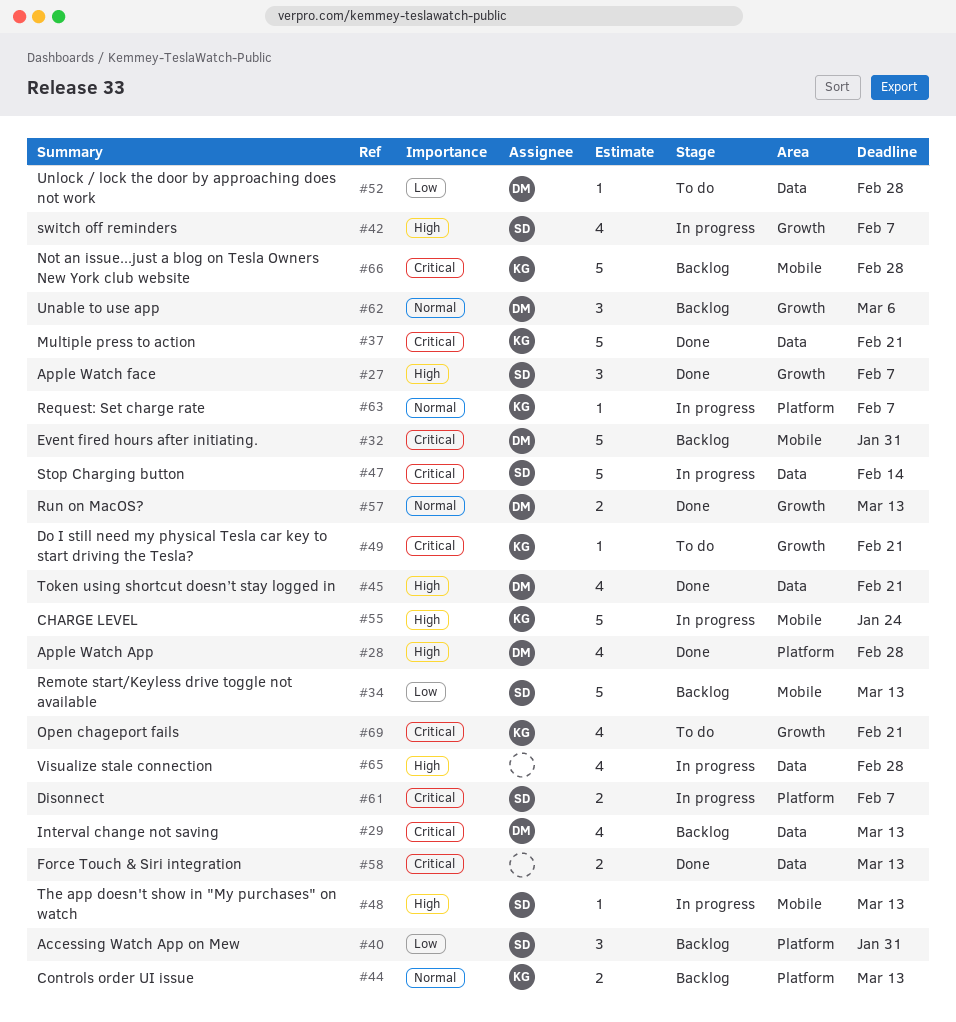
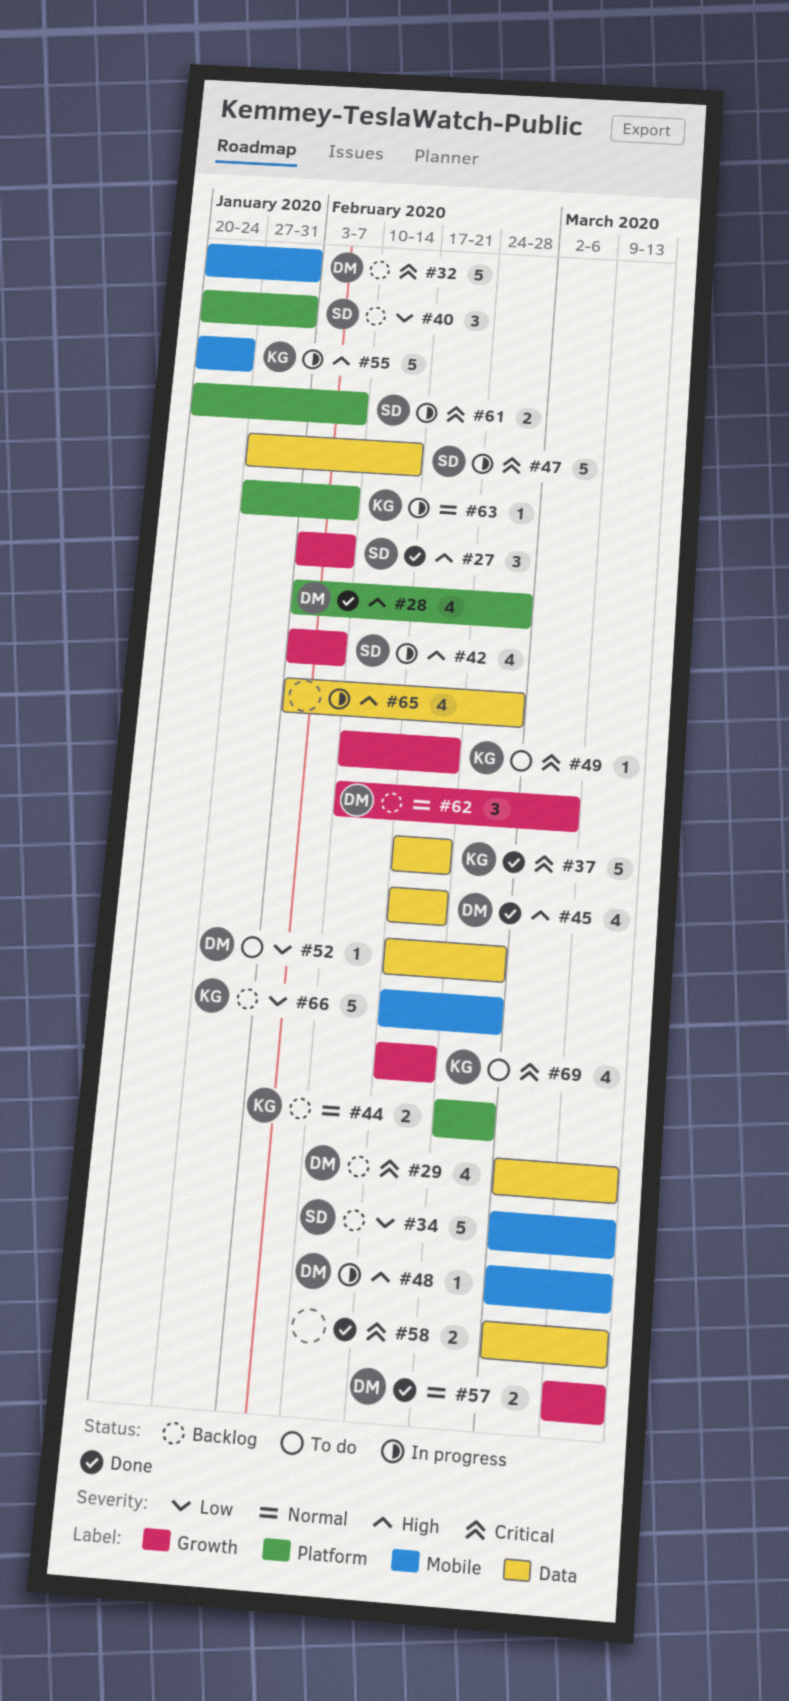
#44, due: Mar 13 -> Feb 28
#48, owner: SD -> DM
#66, priority: Critical -> Low

